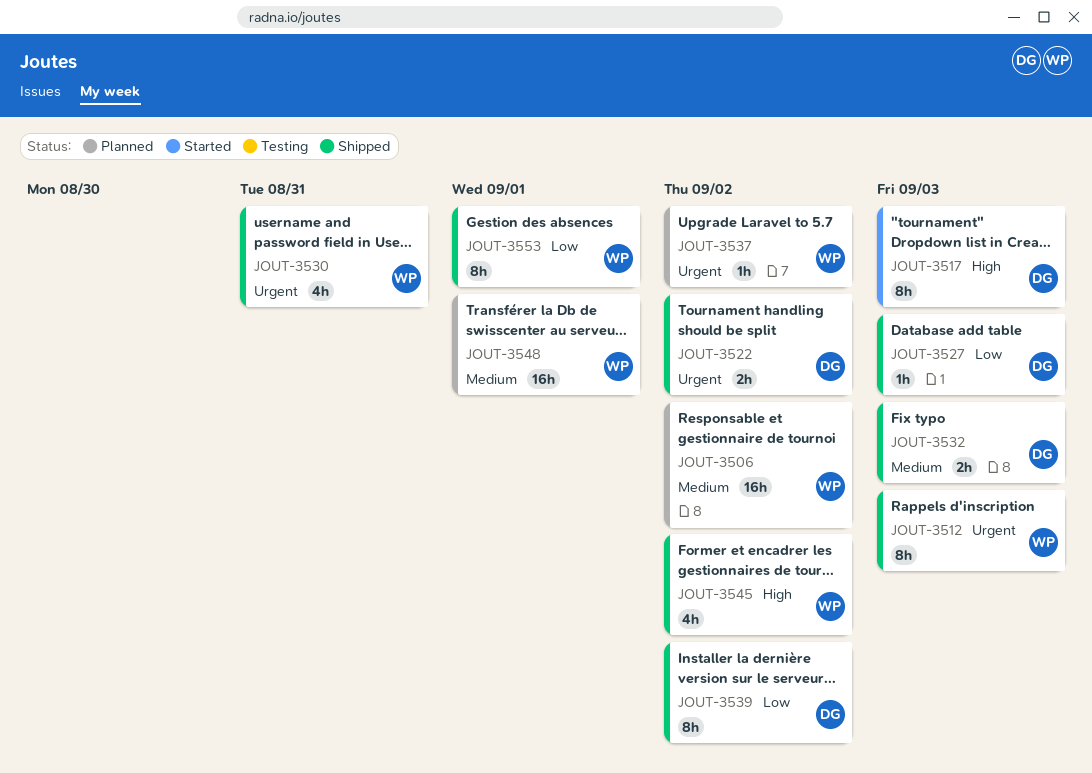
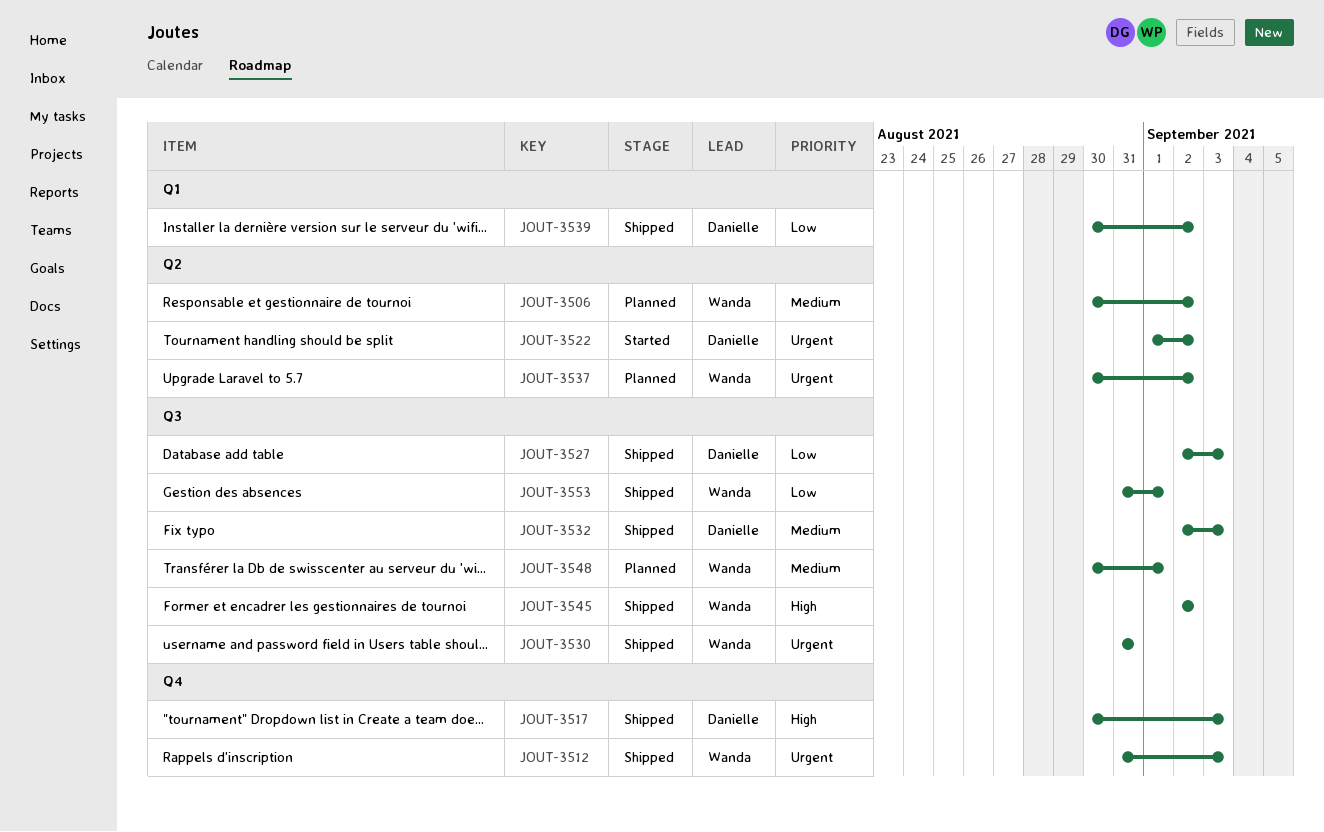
JOUT-3517, status: Started -> Shipped
JOUT-3522, status: Shipped -> Started

